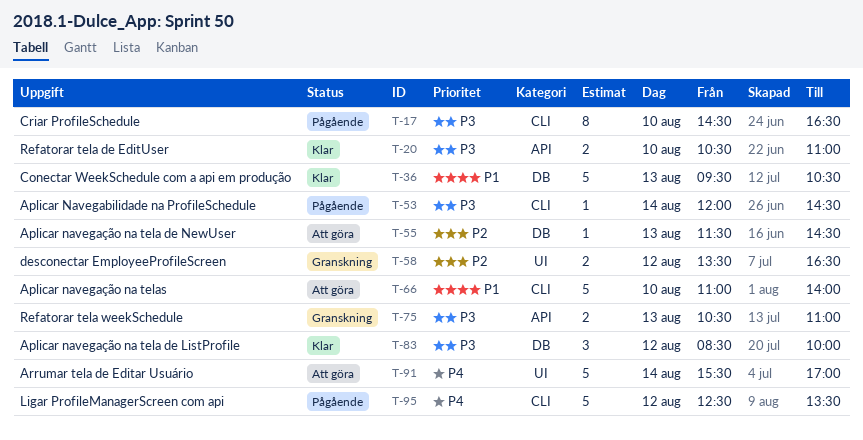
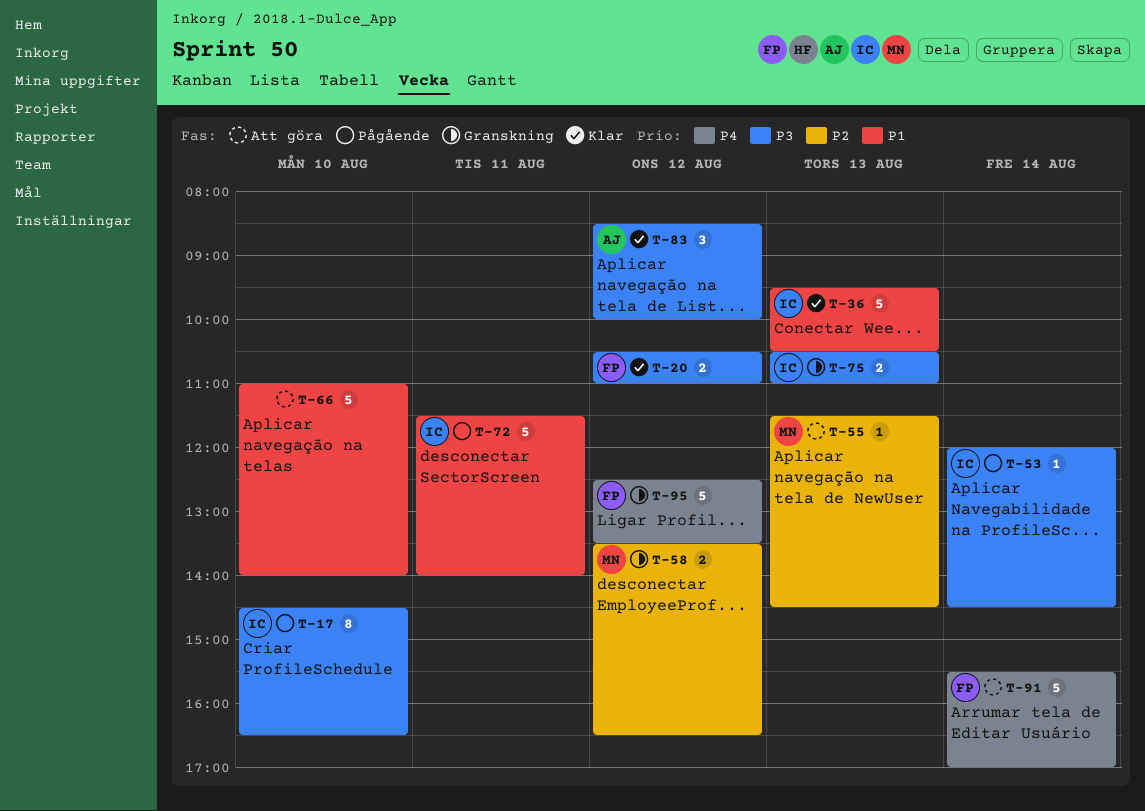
T-20, day: Aug 10 -> Aug 12
T-72: none -> present
T-95, status: Pågående -> Granskning

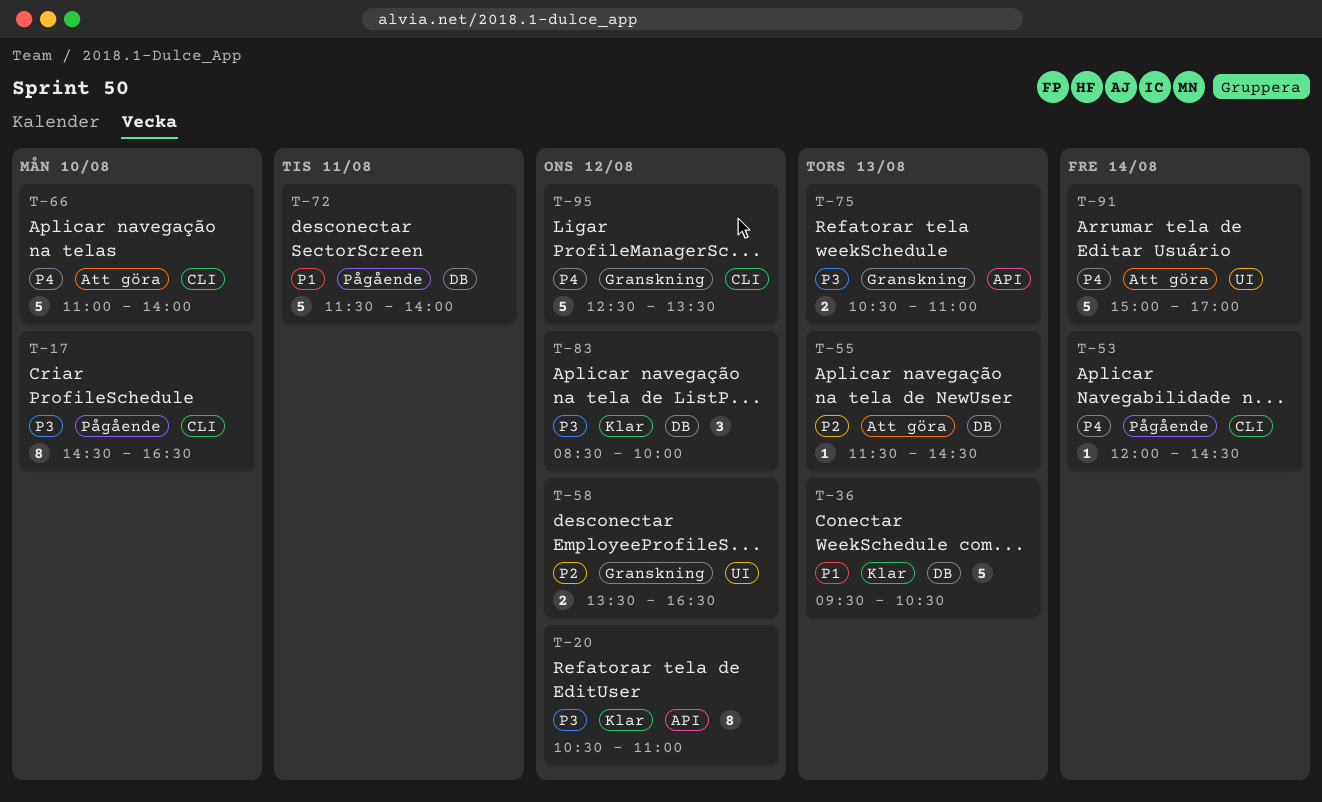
T-20, estimate: 2 -> 8
T-53, priority: P3 -> P4
T-66, priority: P1 -> P4
T-91, begins: 15:30 -> 15:00

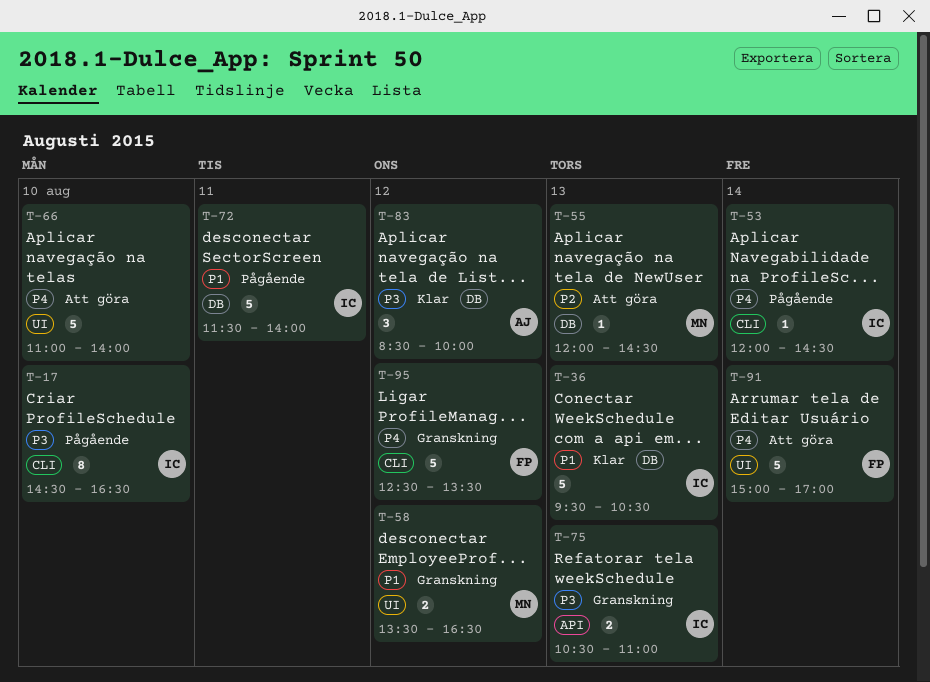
T-20: present -> none
T-55, begins: 11:30 -> 12:00
T-58, priority: P2 -> P1
T-66, label: CLI -> UI

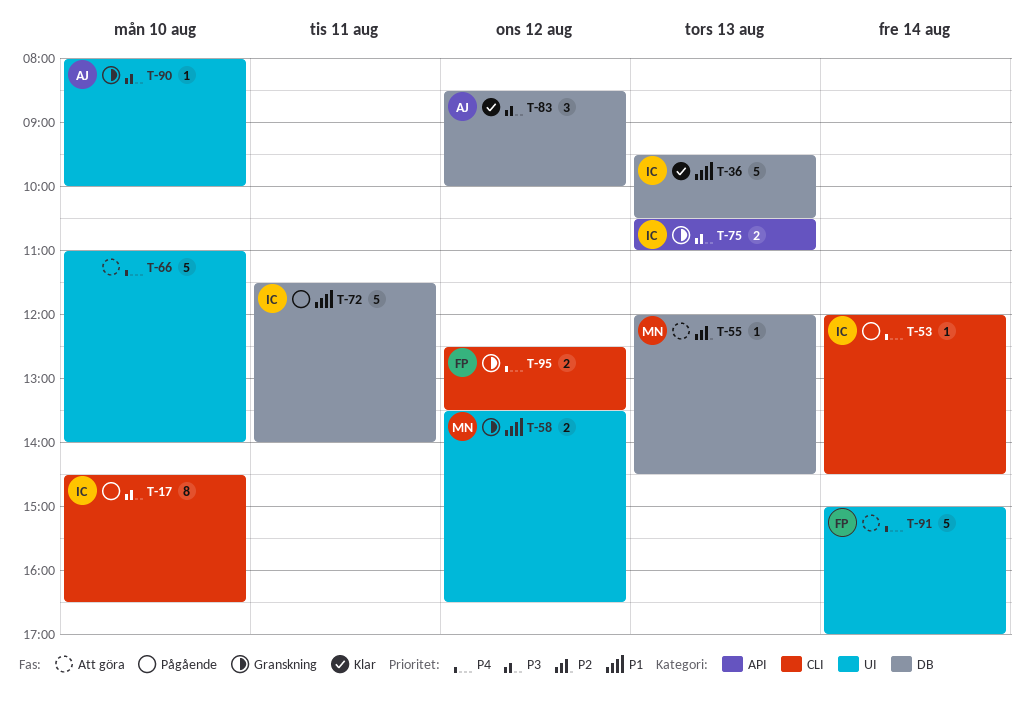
T-90: none -> present
T-95, estimate: 5 -> 2

